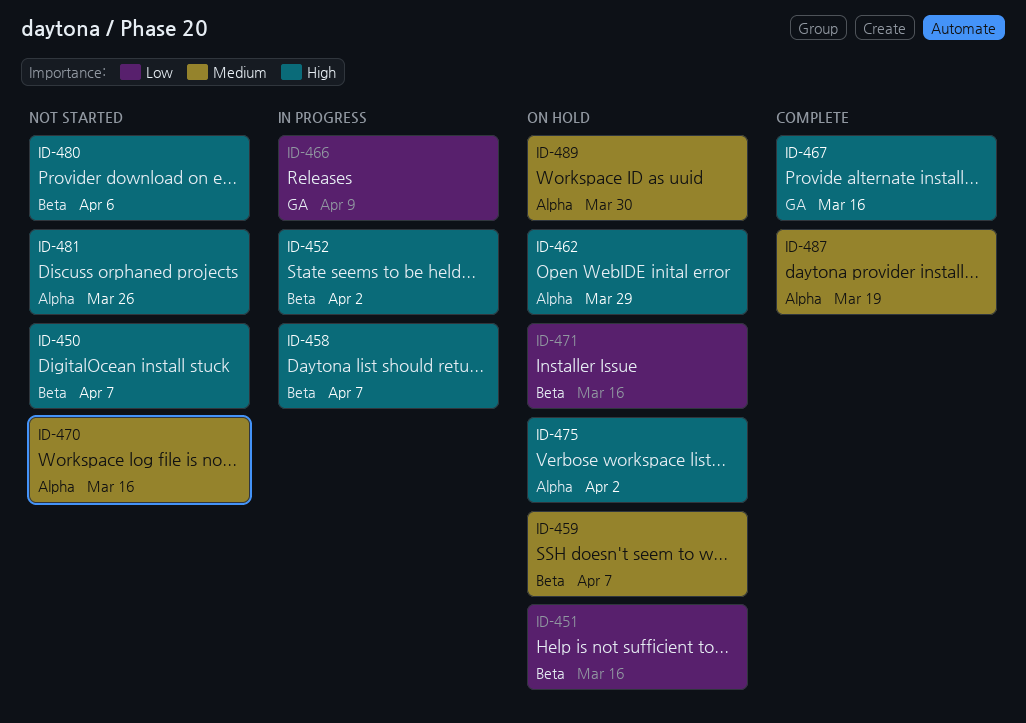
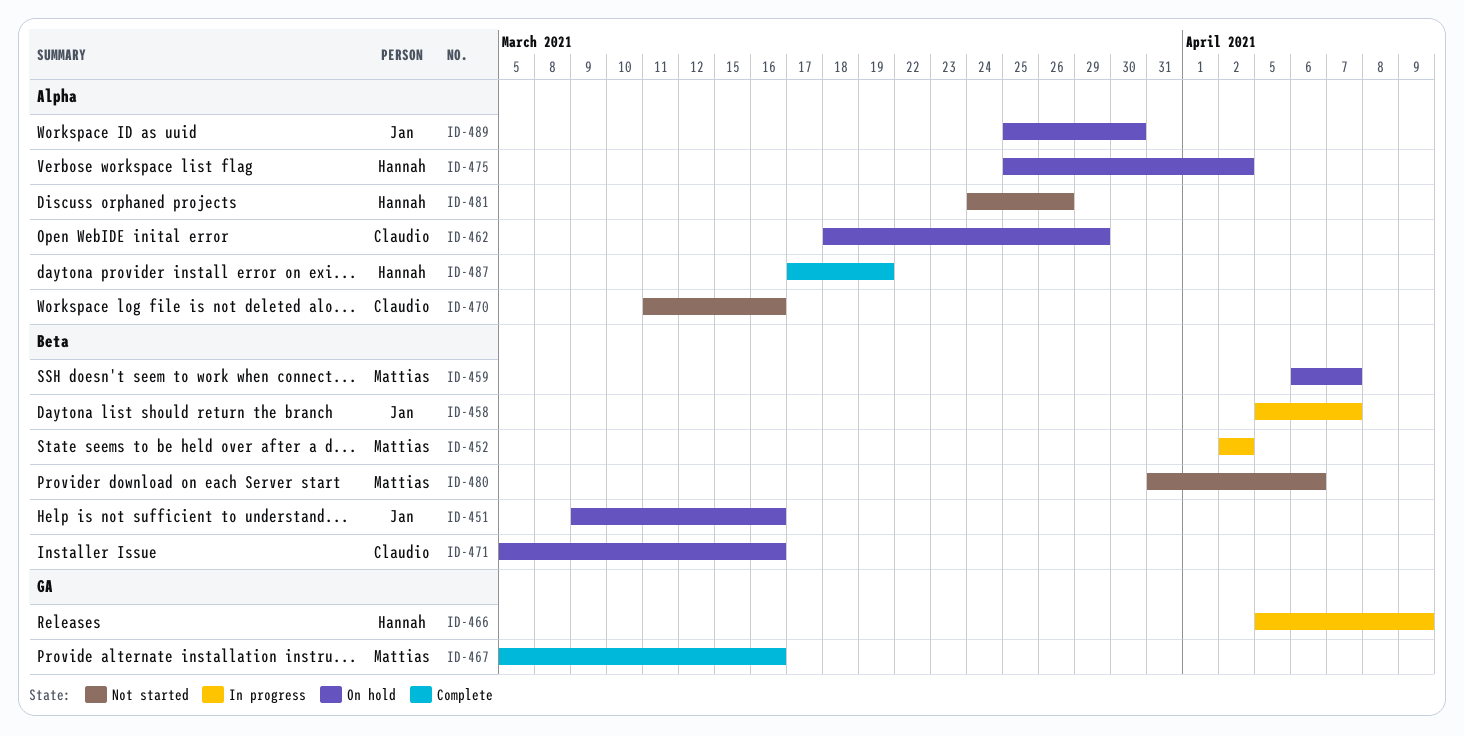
ID-450: present -> none

